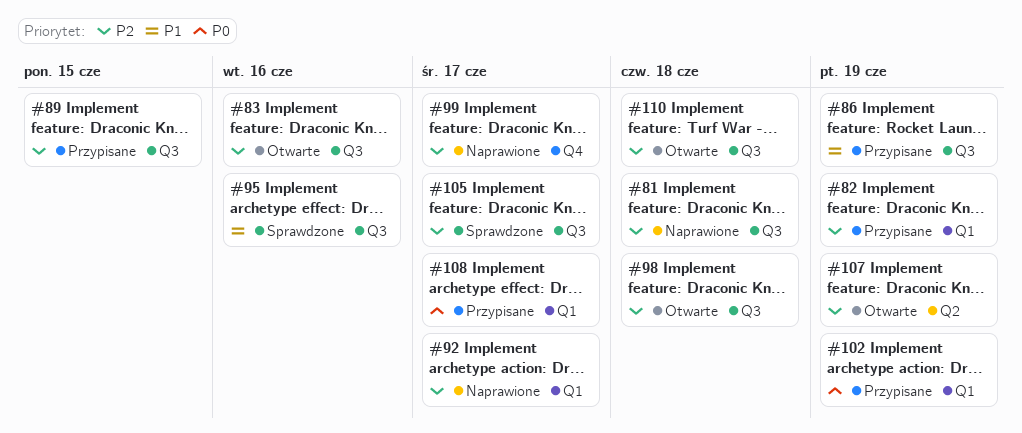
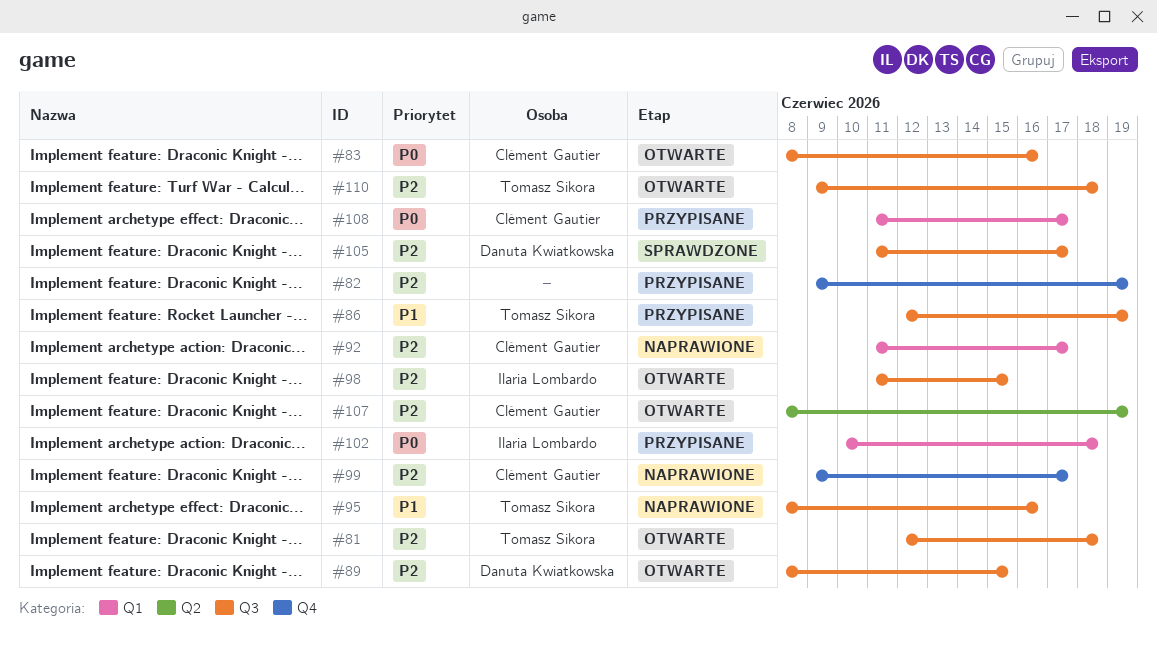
#81, status: Naprawione -> Otwarte
#82, label: Q1 -> Q4
#83, priority: P2 -> P0
#89, status: Przypisane -> Otwarte
#95, status: Sprawdzone -> Naprawione
#98, due: Jun 18 -> Jun 15
#102, due: Jun 19 -> Jun 18

